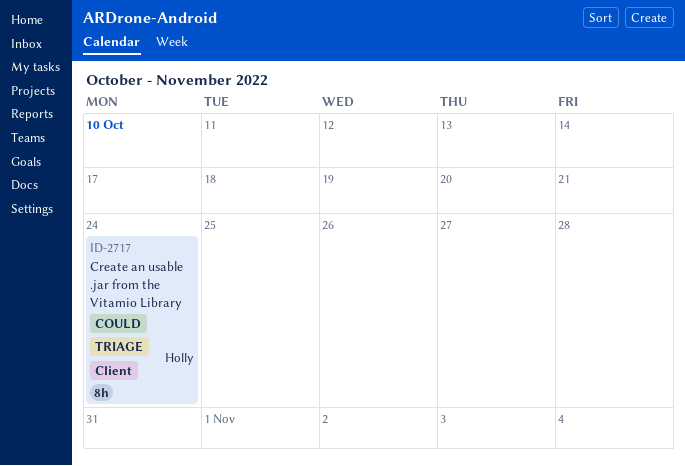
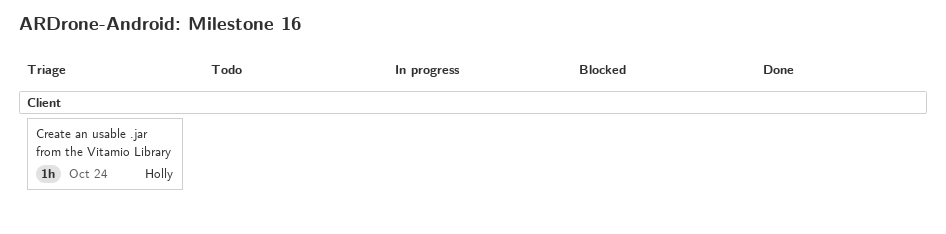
Create an usable .jar from the Vitamio Library, estimate: 8h -> 1h

